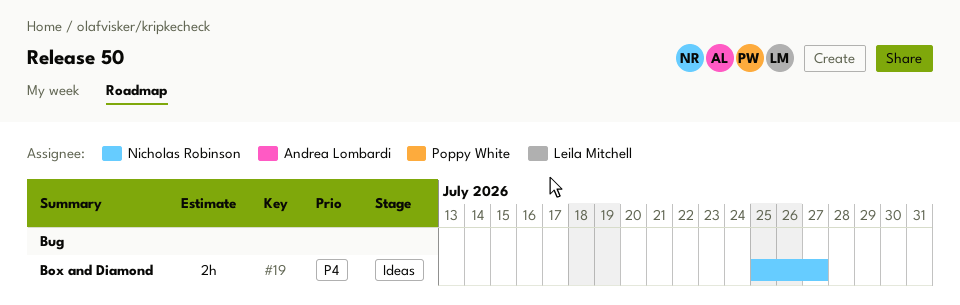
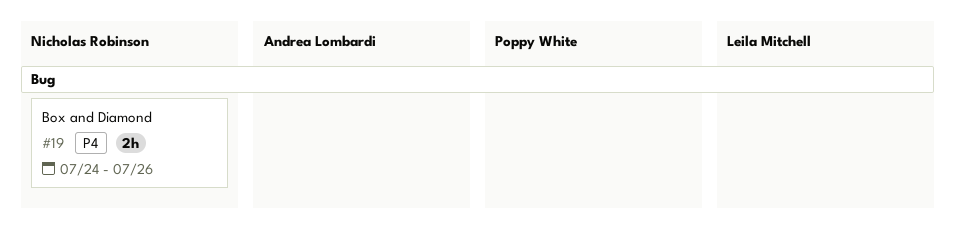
#19, start: Jul 25 -> Jul 24
#19, due: Jul 27 -> Jul 26

